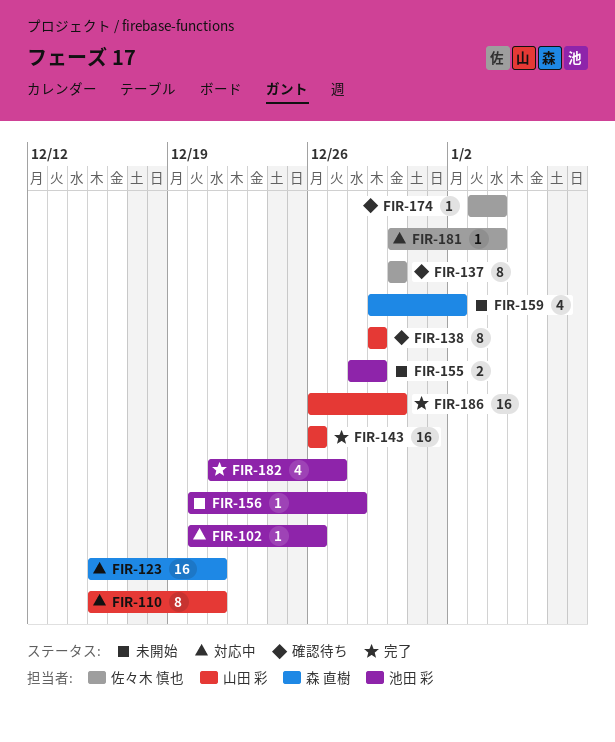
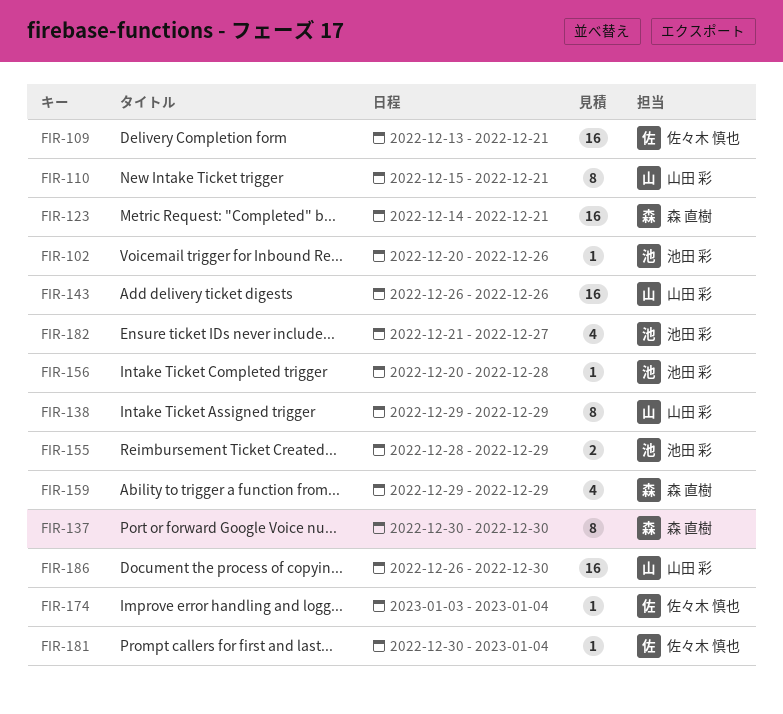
FIR-109: none -> present
FIR-123, start: Dec 15 -> Dec 14
FIR-137, owner: 佐々木 慎也 -> 森 直樹
FIR-159, due: Jan 2 -> Dec 29

